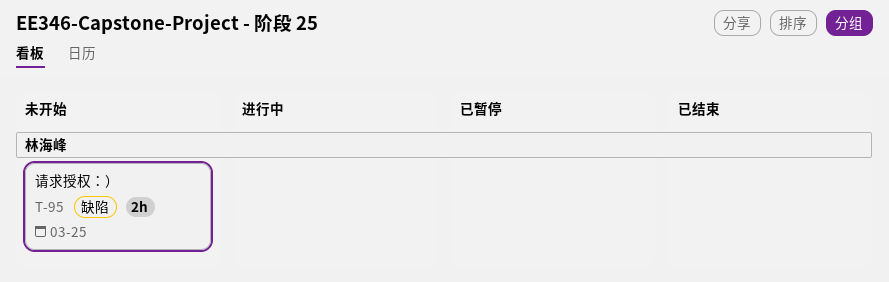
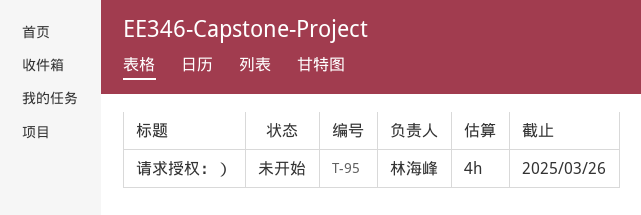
T-95, estimate: 2h -> 4h
T-95, due: Mar 25 -> Mar 26

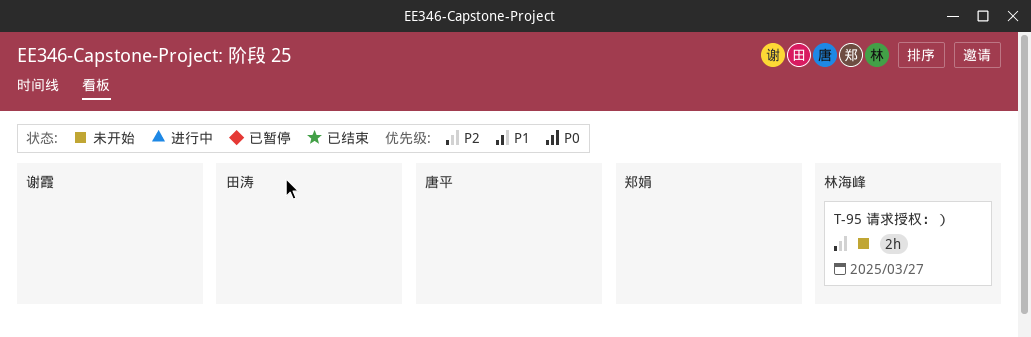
T-95, estimate: 4h -> 2h
T-95, due: Mar 26 -> Mar 27

